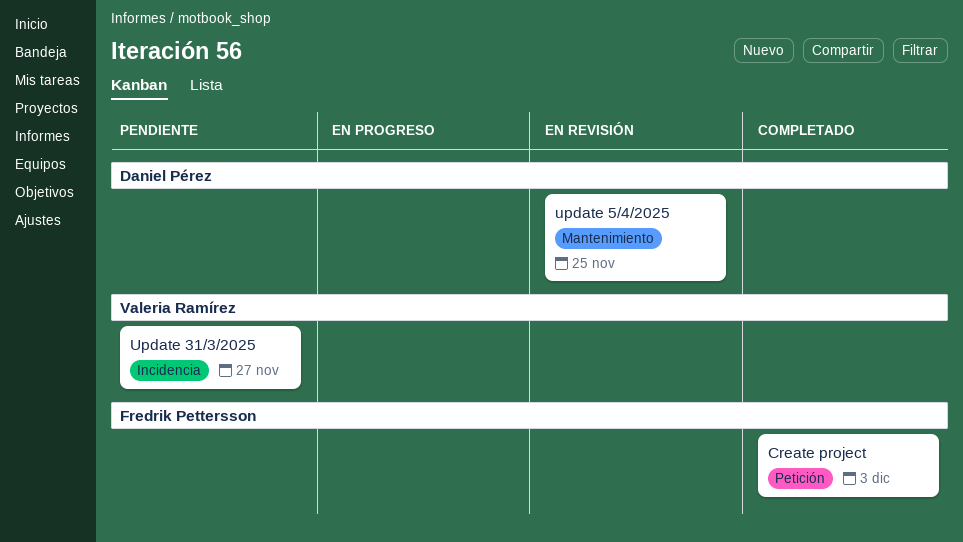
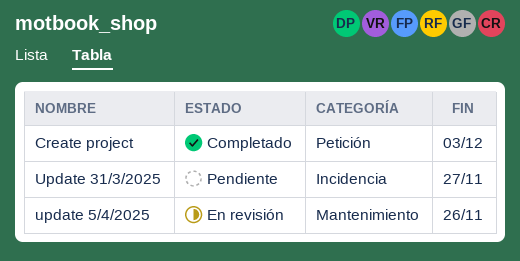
update 5/4/2025, due: Nov 25 -> Nov 26

